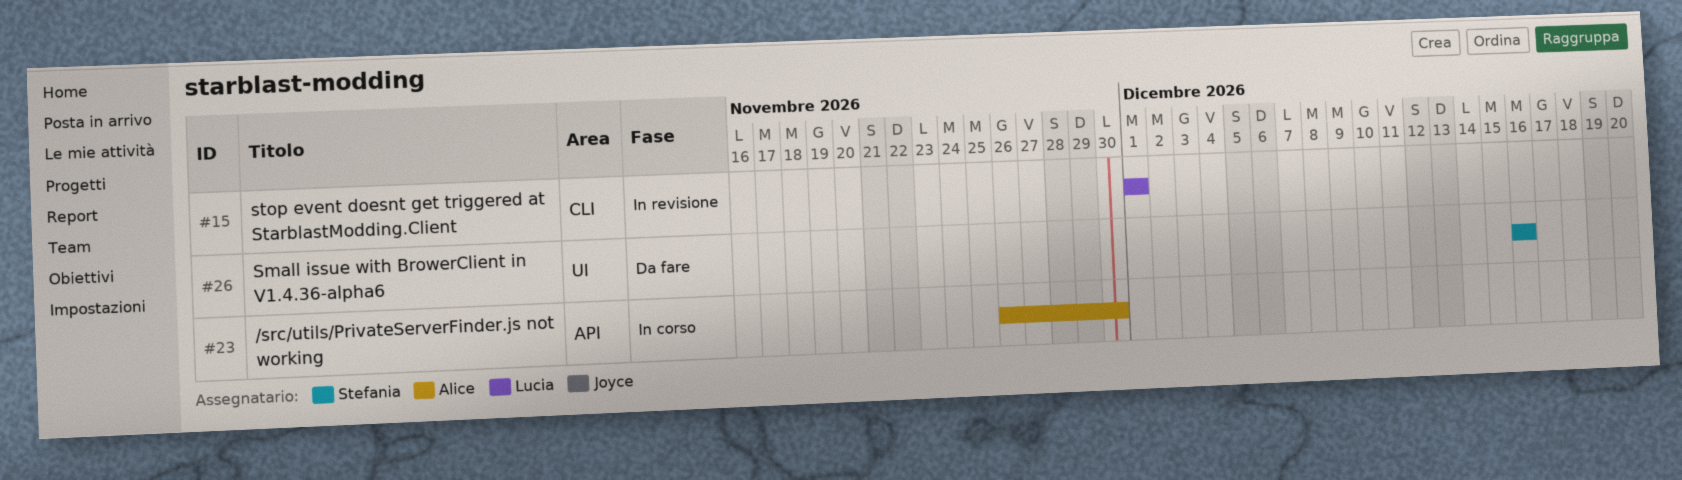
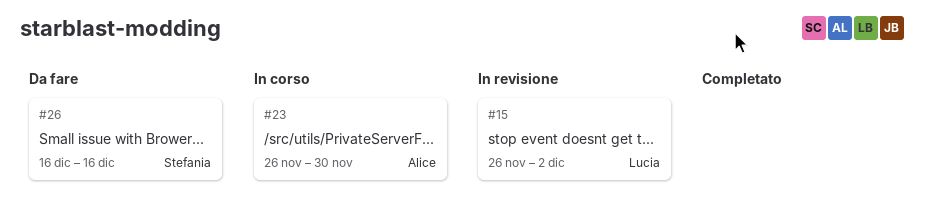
#15, start: Dec 1 -> Nov 26
#15, due: Dec 1 -> Dec 2

